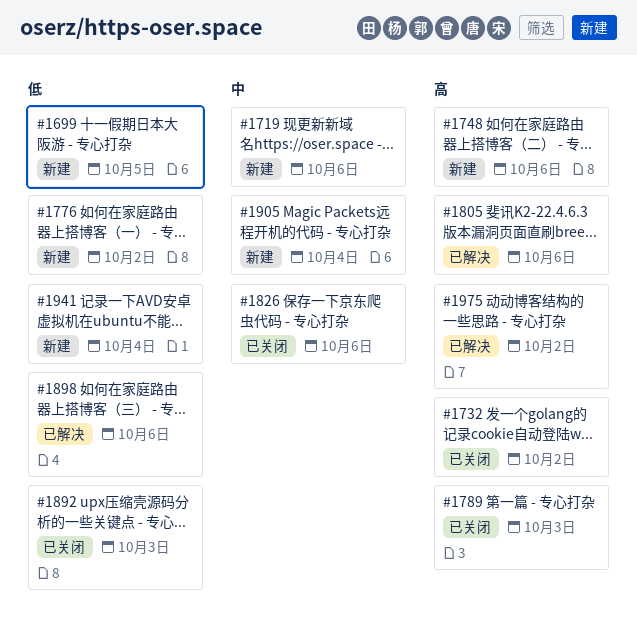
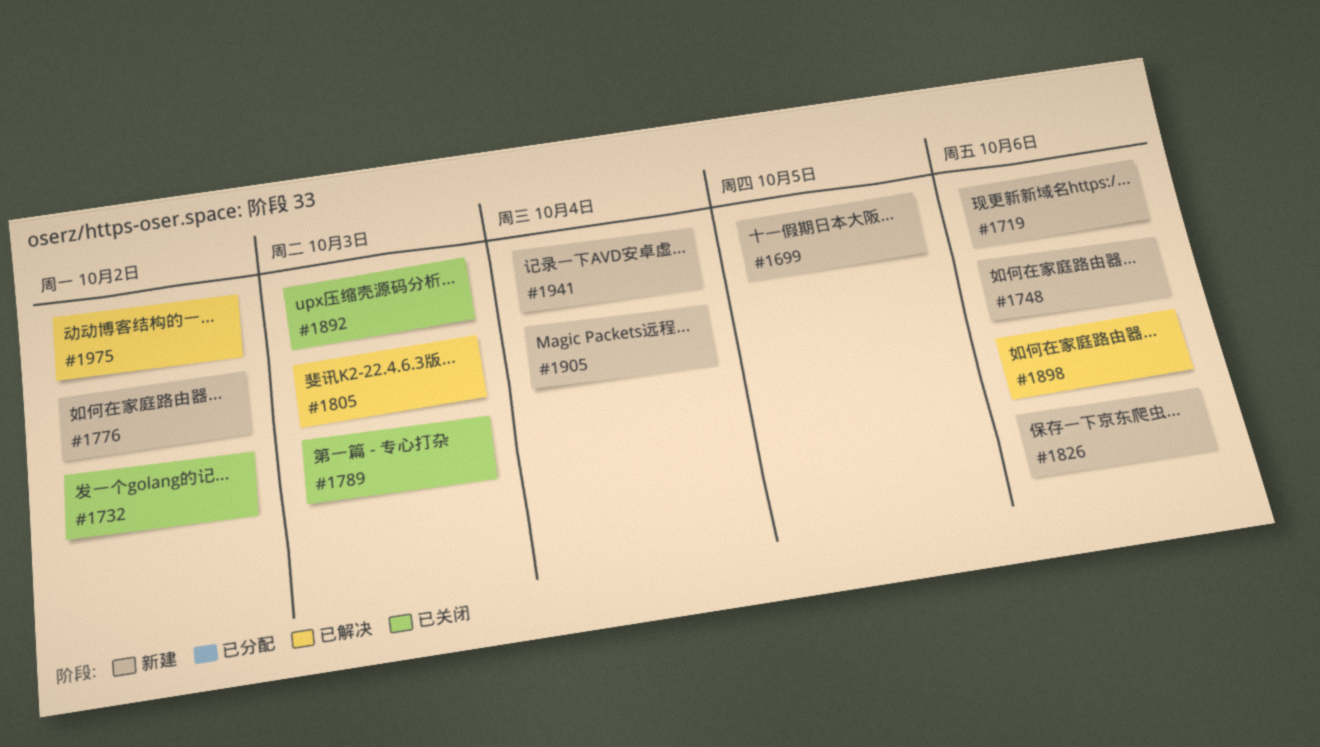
#1805, due: Oct 6 -> Oct 3
#1826, status: 已关闭 -> 新建

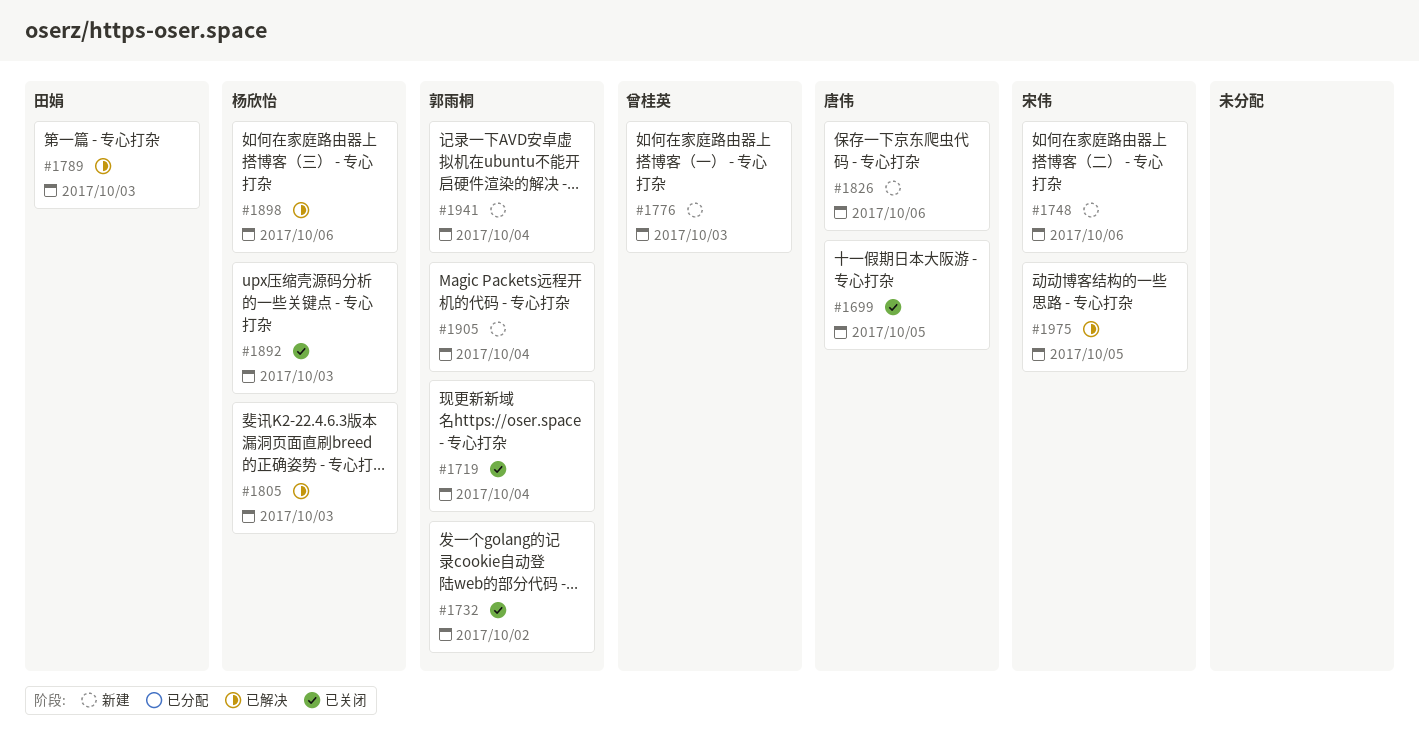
#1699, status: 新建 -> 已关闭
#1719, status: 新建 -> 已关闭
#1719, due: Oct 6 -> Oct 4
#1776, due: Oct 2 -> Oct 3
#1789, status: 已关闭 -> 已解决
#1975, due: Oct 2 -> Oct 5

